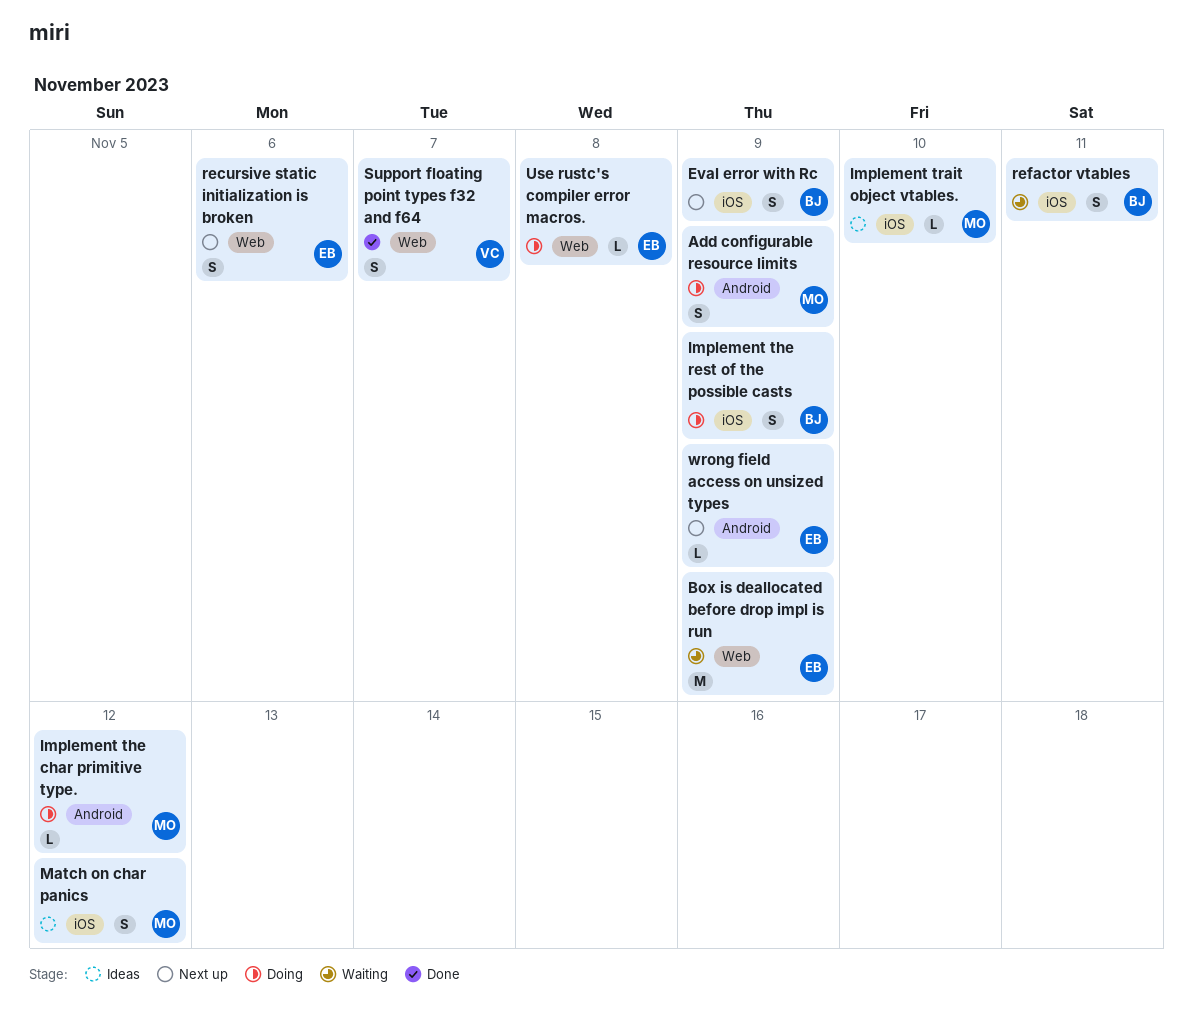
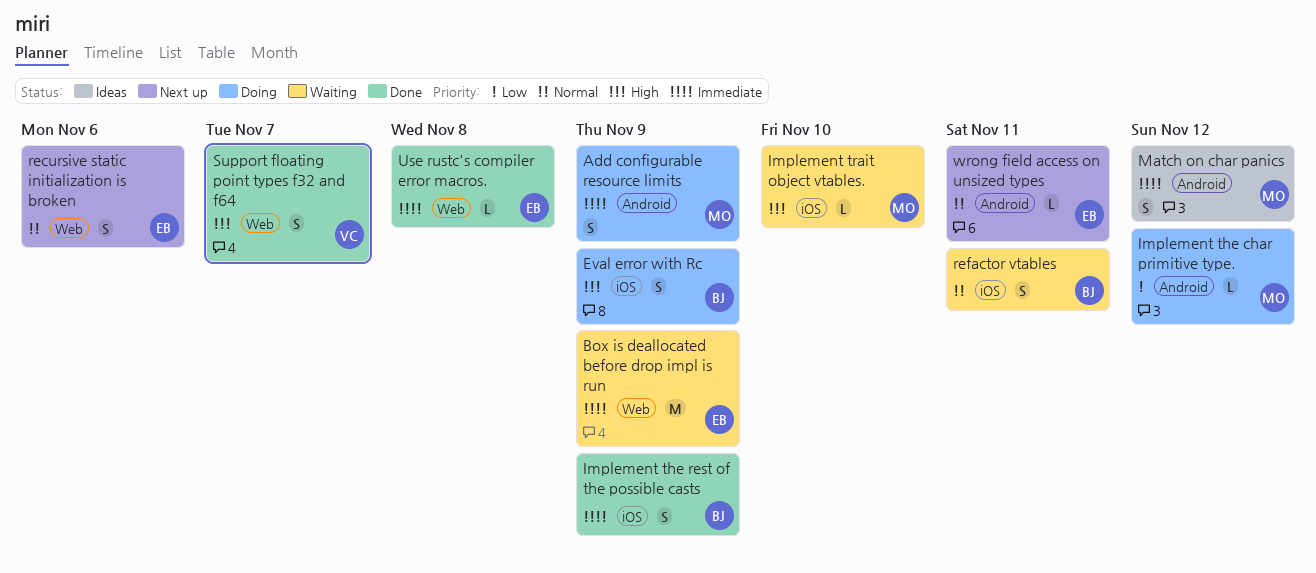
Eval error with Rc, status: Next up -> Doing
Implement the rest of the possible casts, status: Doing -> Done
Implement trait object vtables., status: Ideas -> Waiting
Match on char panics, label: iOS -> Android
Use rustc's compiler error macros., status: Doing -> Done
wrong field access on unsized types, due: Nov 9 -> Nov 11

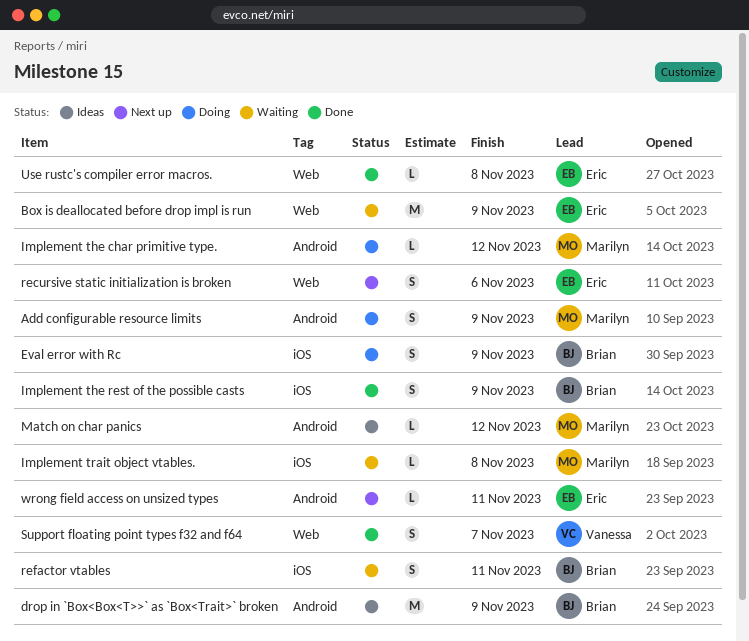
drop in `Box<Box<T>>` as `Box<Trait>` broken: none -> present
Implement trait object vtables., due: Nov 10 -> Nov 8
Match on char panics, estimate: S -> L

